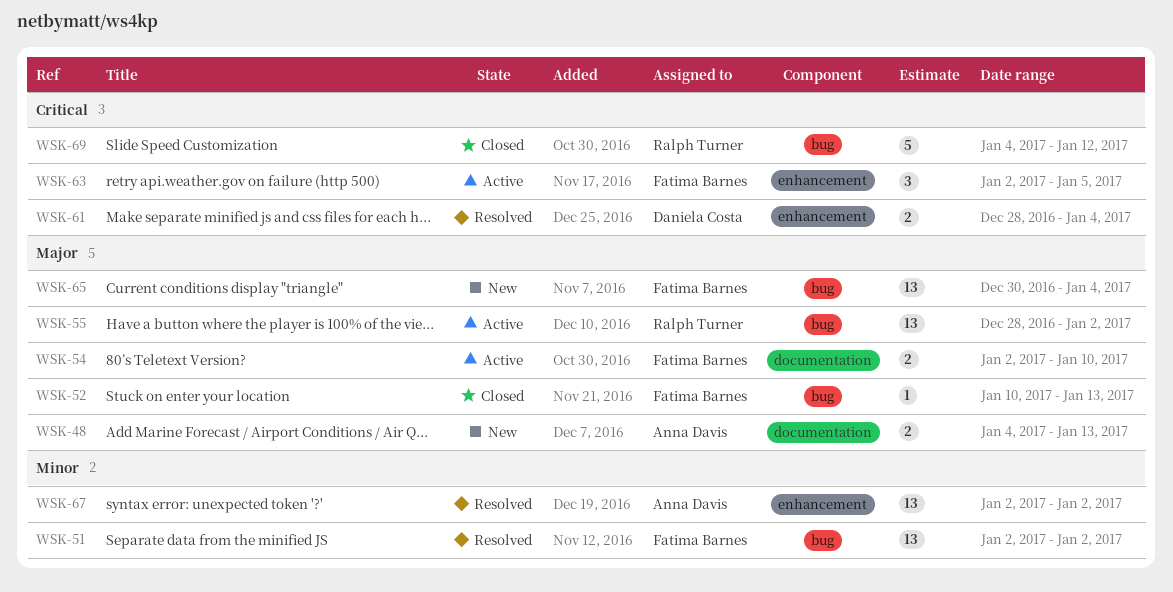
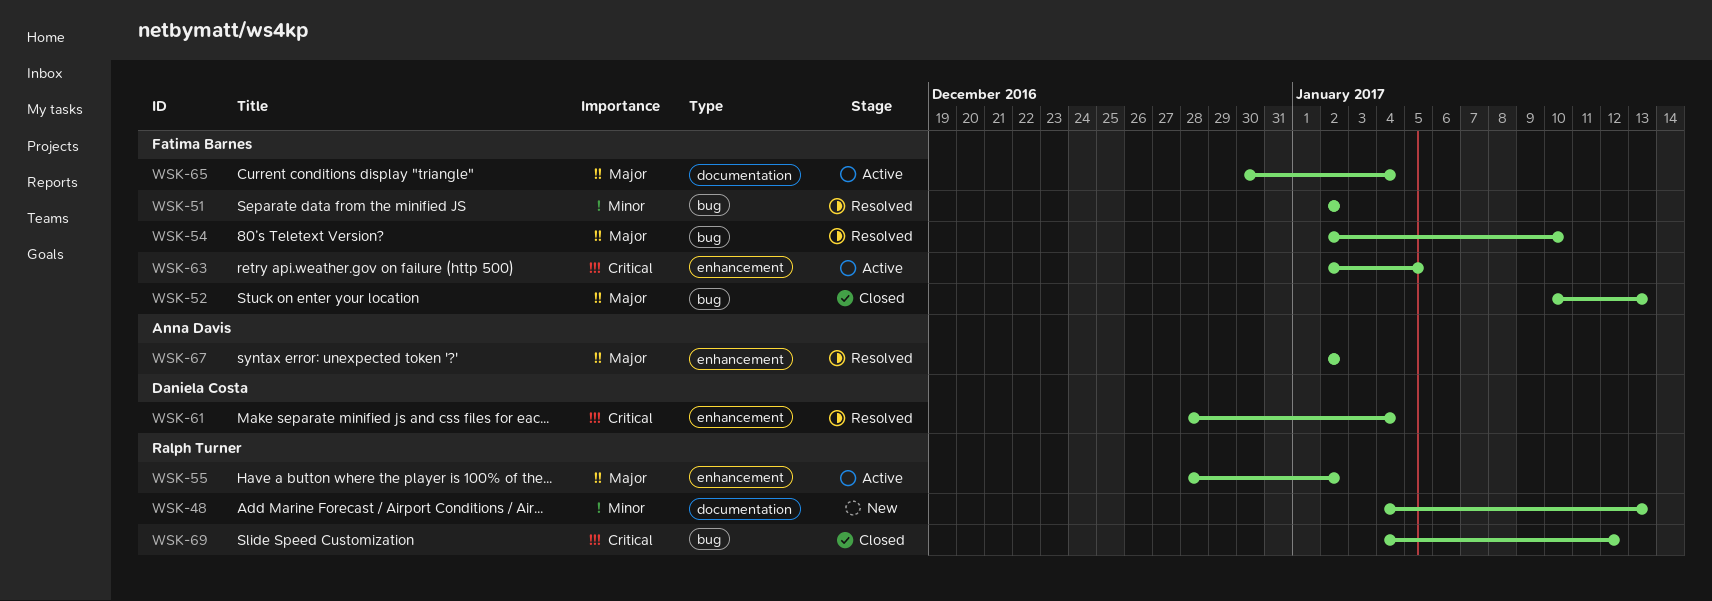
WSK-48, owner: Anna Davis -> Ralph Turner
WSK-48, priority: Major -> Minor
WSK-54, status: Active -> Resolved
WSK-54, label: documentation -> bug
WSK-55, label: bug -> enhancement
WSK-65, status: New -> Active
WSK-65, label: bug -> documentation
WSK-67, priority: Minor -> Major

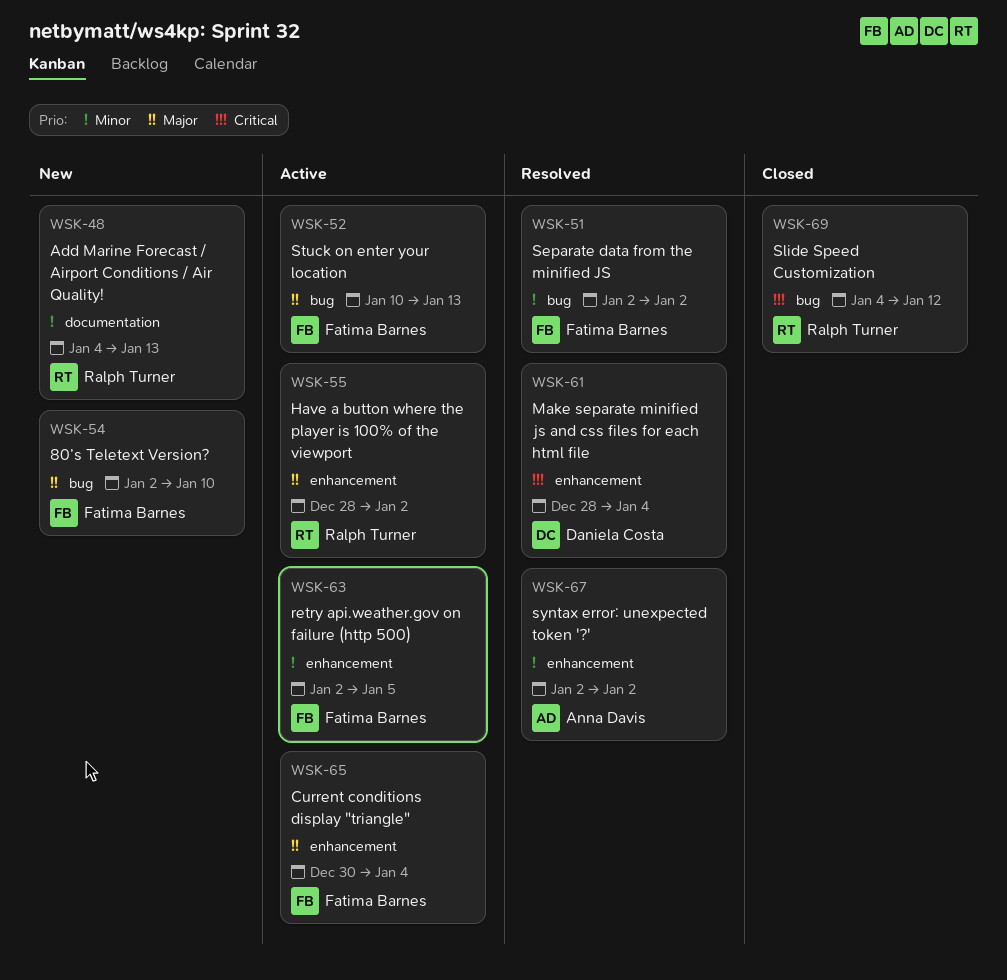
WSK-52, status: Closed -> Active
WSK-54, status: Resolved -> New
WSK-63, priority: Critical -> Minor
WSK-65, label: documentation -> enhancement
WSK-67, priority: Major -> Minor

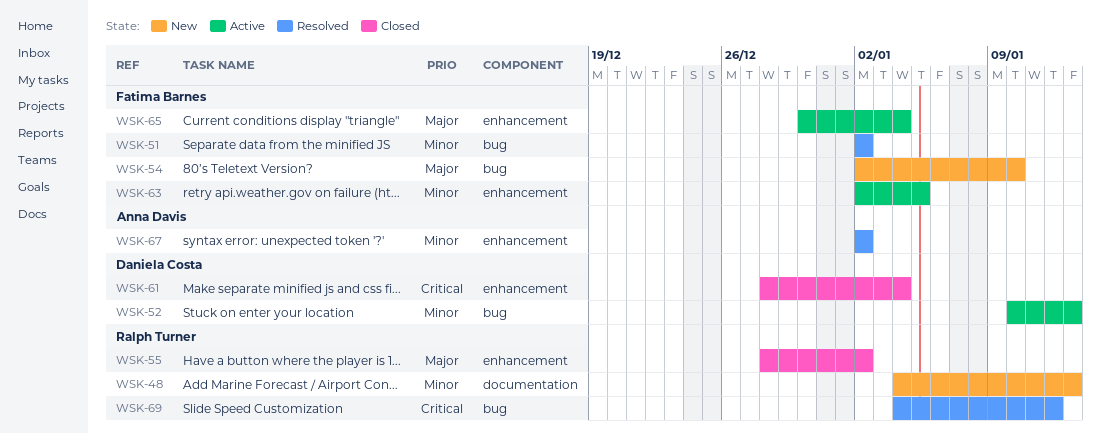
WSK-52, owner: Fatima Barnes -> Daniela Costa
WSK-52, priority: Major -> Minor
WSK-55, status: Active -> Closed
WSK-61, status: Resolved -> Closed
WSK-69, status: Closed -> Resolved

